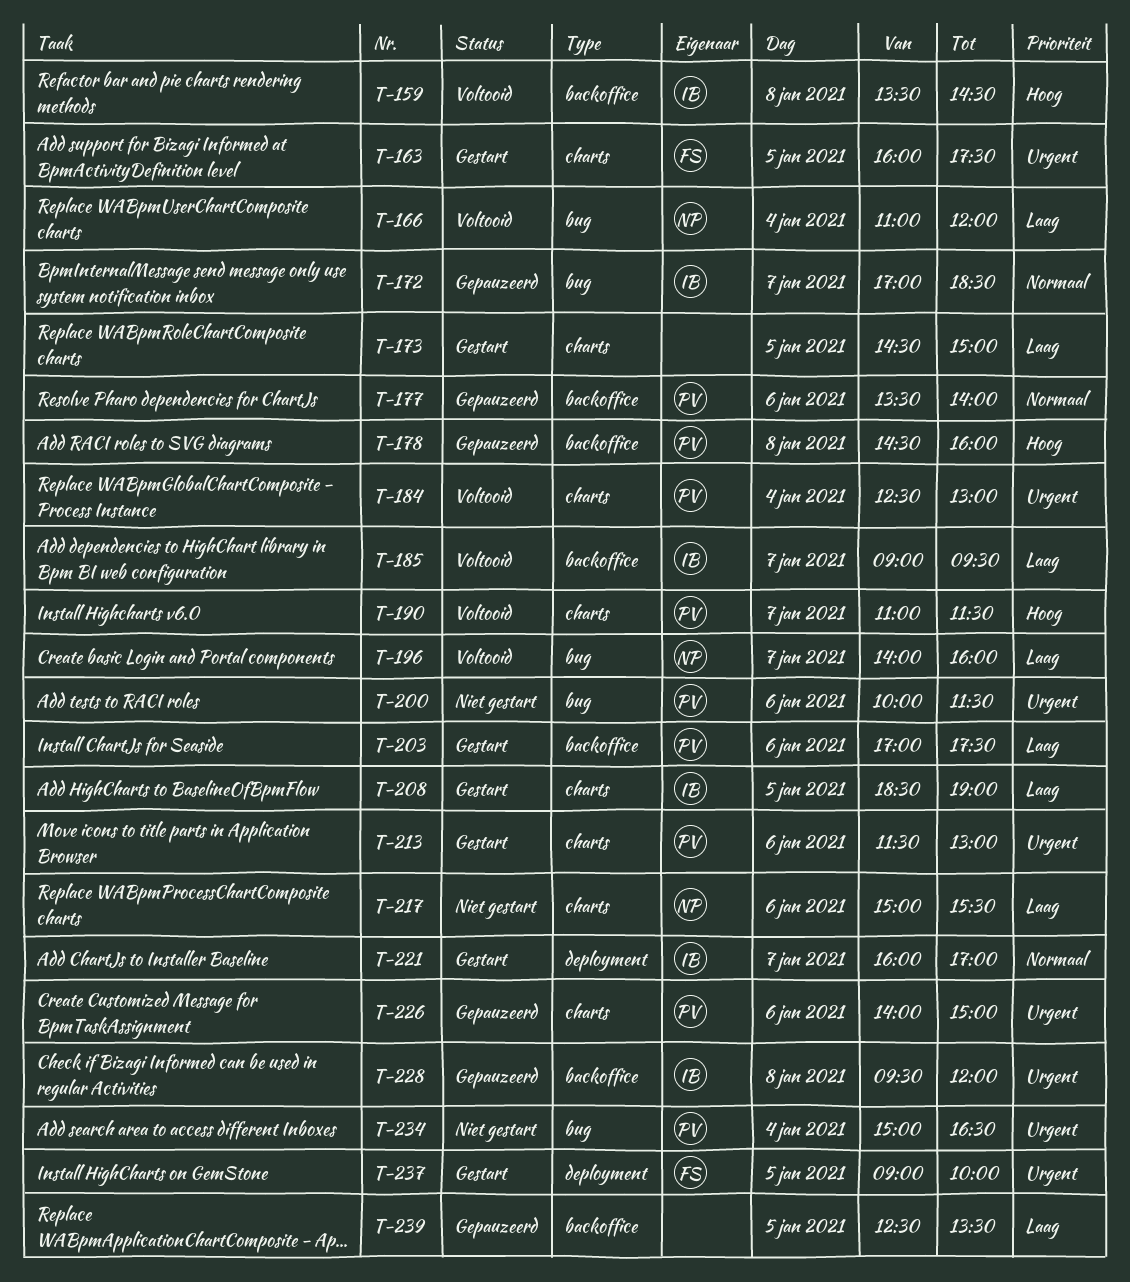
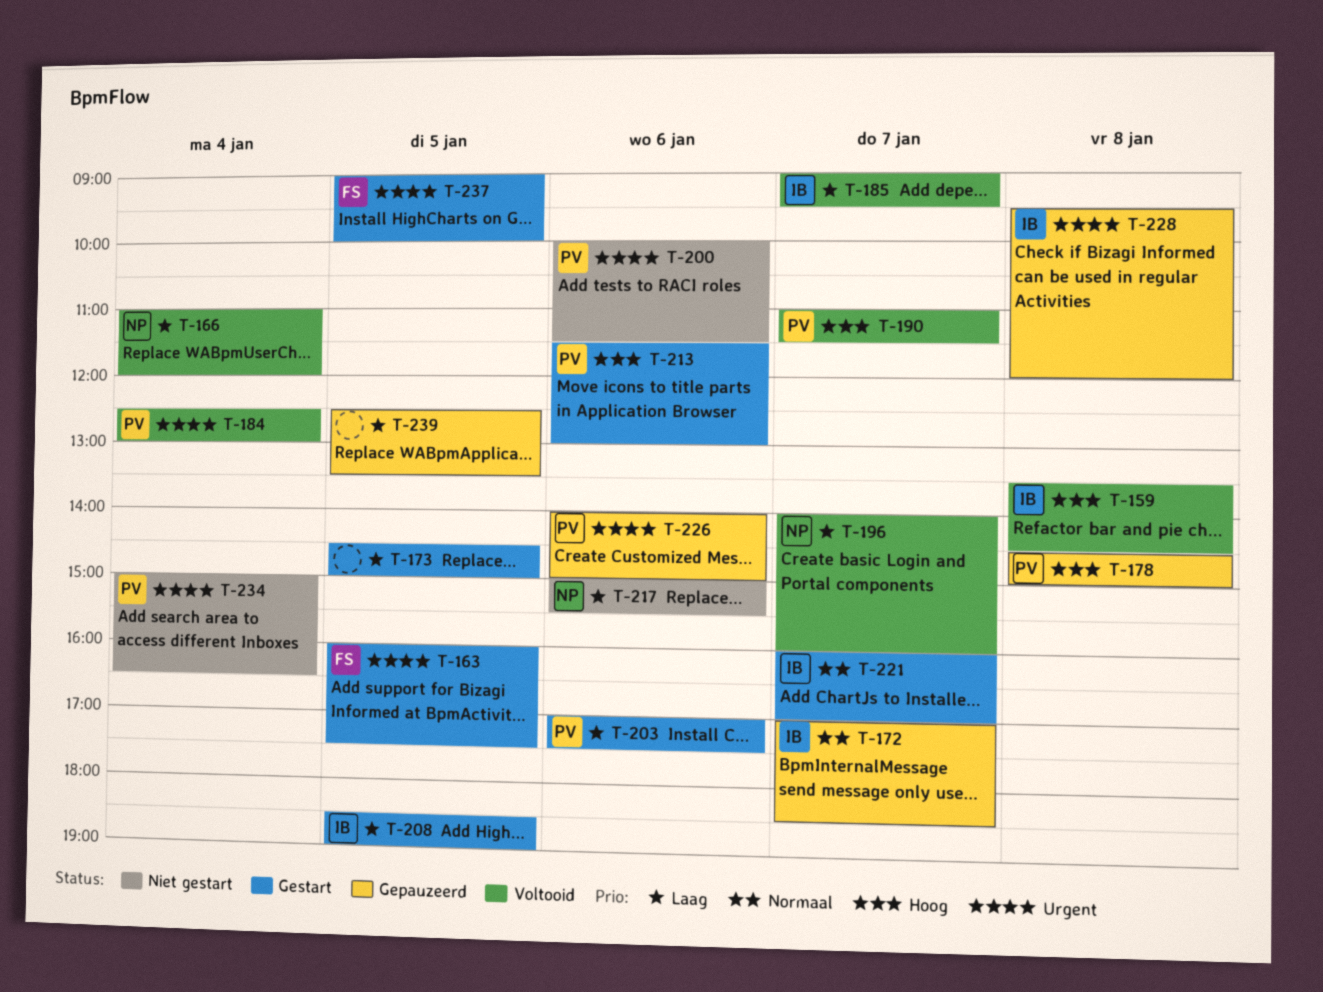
T-177: present -> none
T-178, ends: 16:00 -> 15:00
T-213, priority: Urgent -> Hoog

